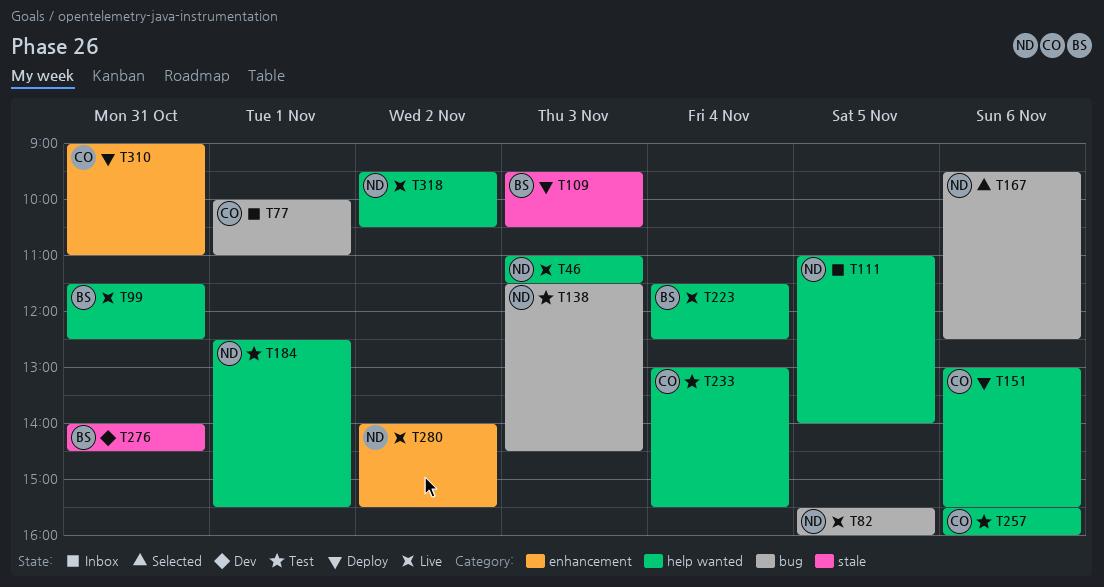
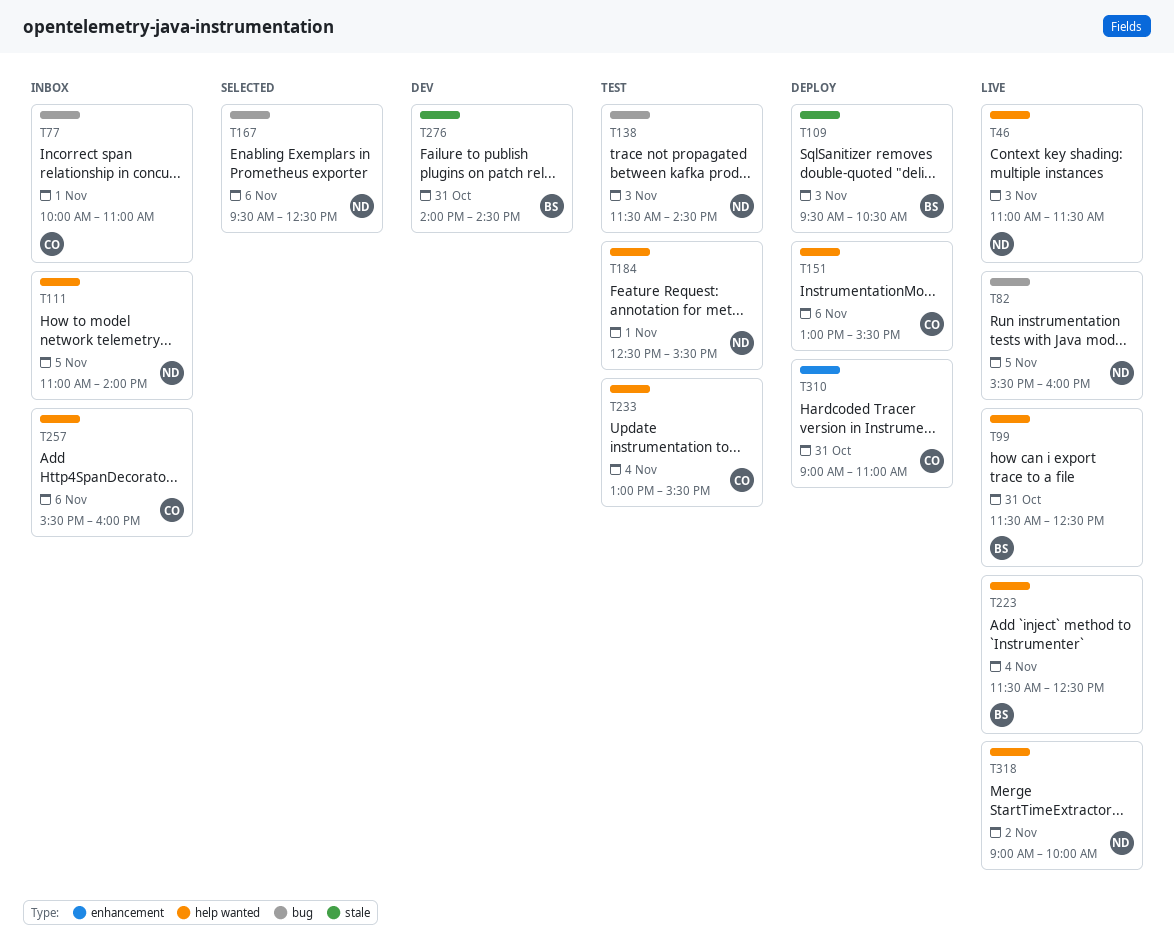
T257, status: Test -> Inbox
T280: present -> none
T318, begins: 09:30 -> 09:00
T318, ends: 10:30 -> 10:00

